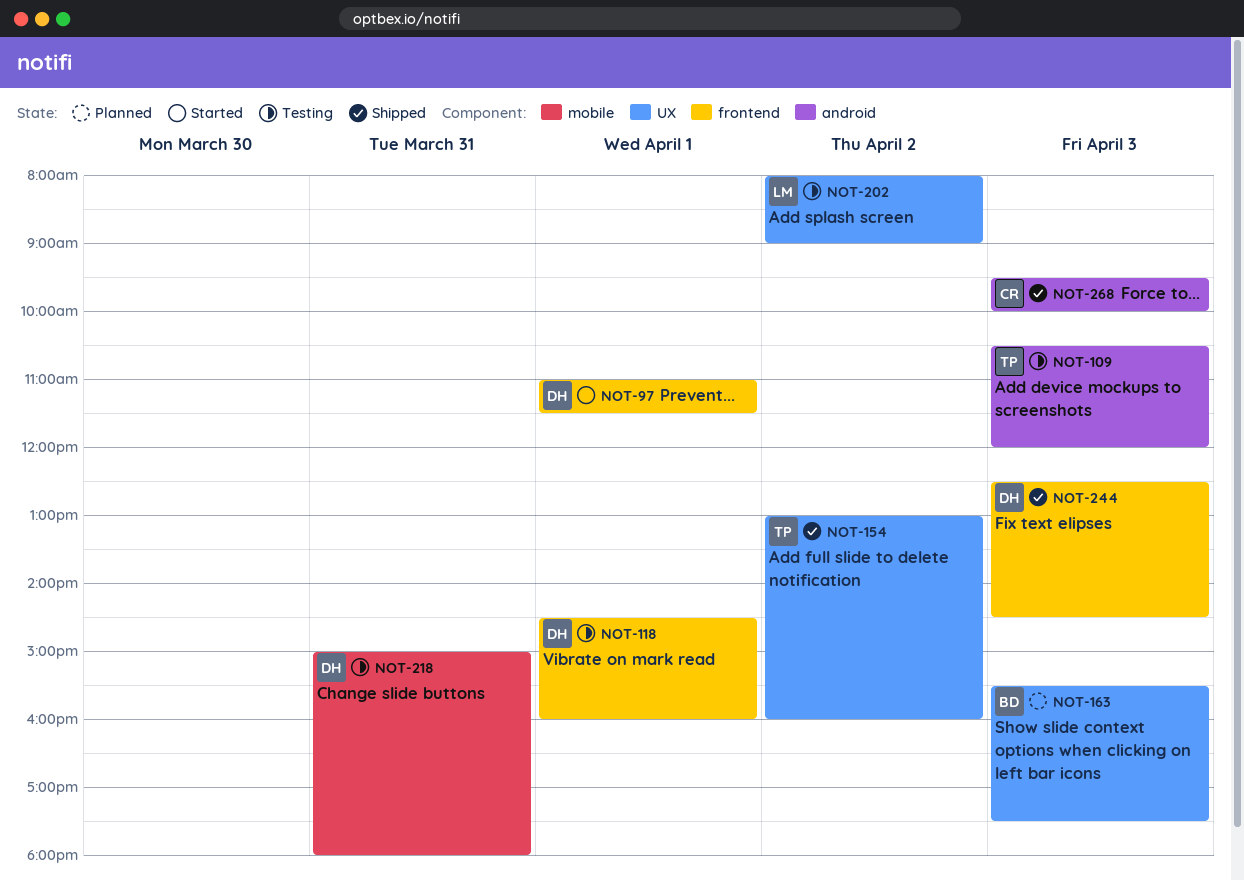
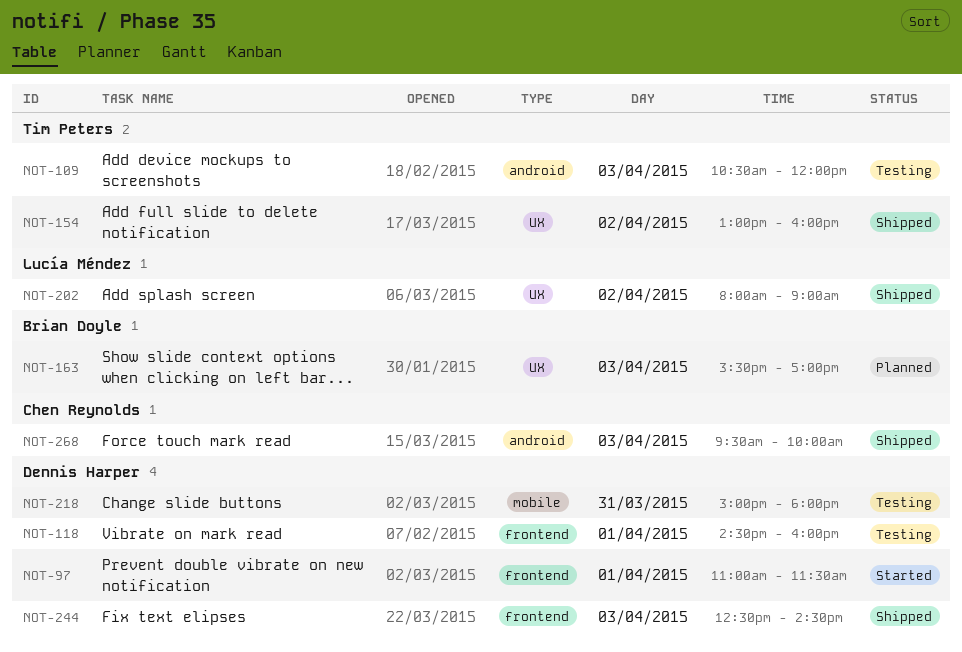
NOT-163, ends: 17:30 -> 17:00
NOT-202, status: Testing -> Shipped

